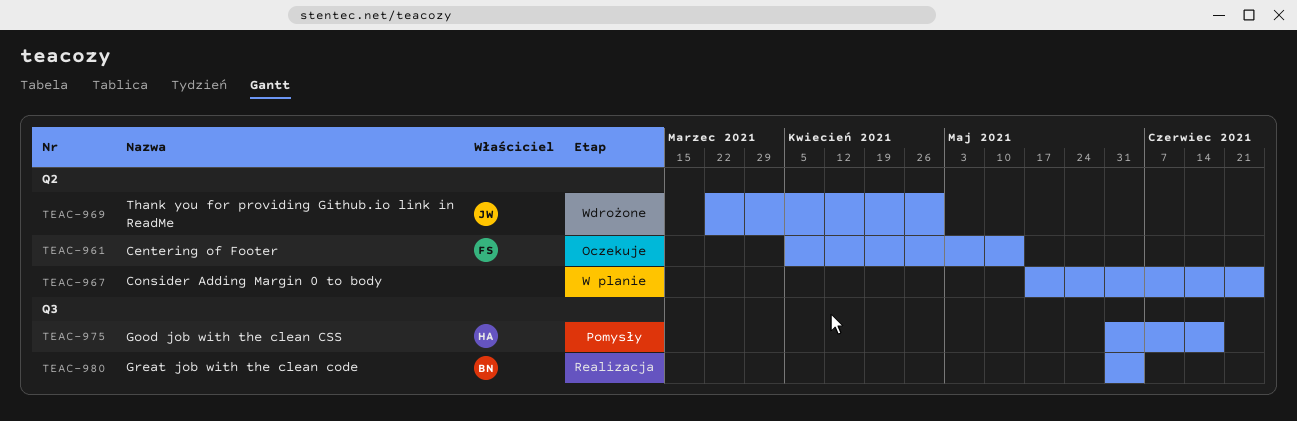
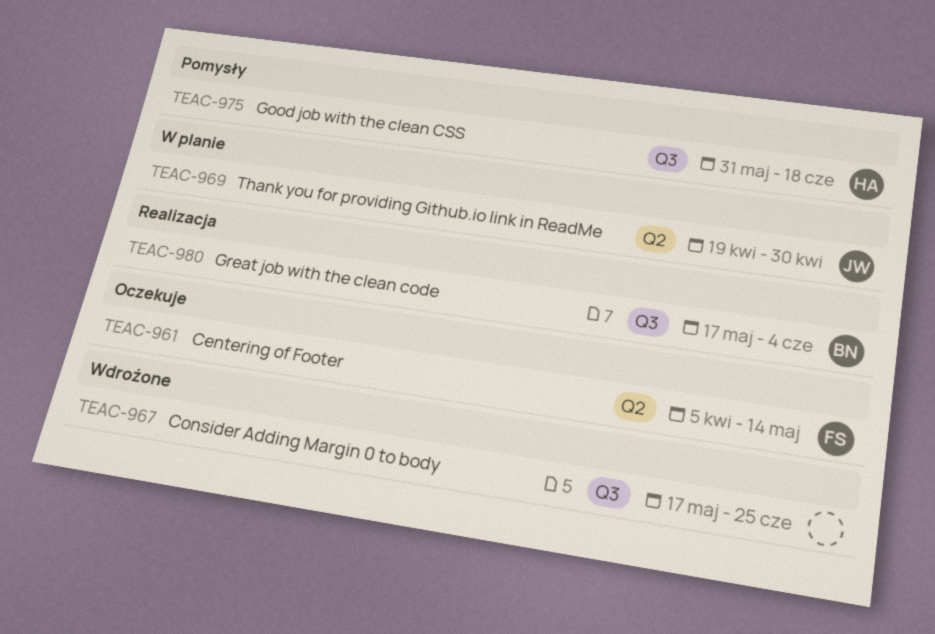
TEAC-967, status: W planie -> Wdrożone
TEAC-967, label: Q2 -> Q3
TEAC-969, status: Wdrożone -> W planie
TEAC-969, start: Mar 22 -> Apr 19
TEAC-980, start: May 31 -> May 17

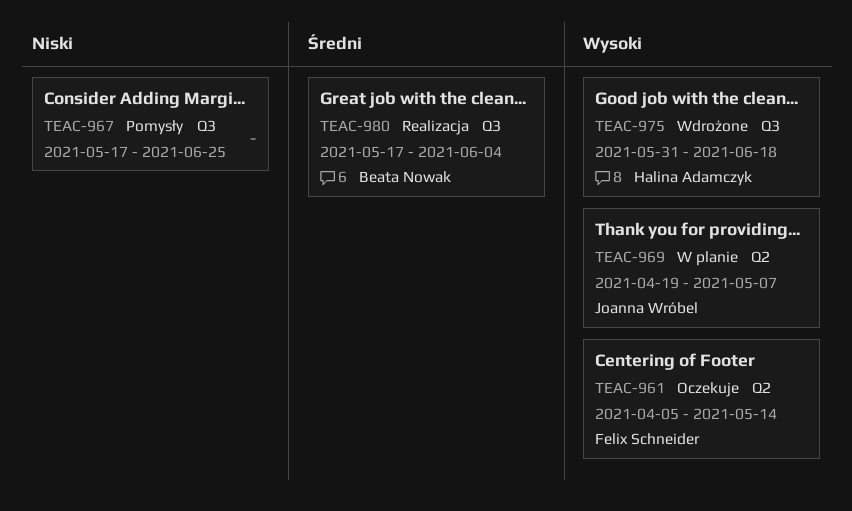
TEAC-967, status: Wdrożone -> Pomysły
TEAC-969, due: Apr 30 -> May 7
TEAC-975, status: Pomysły -> Wdrożone

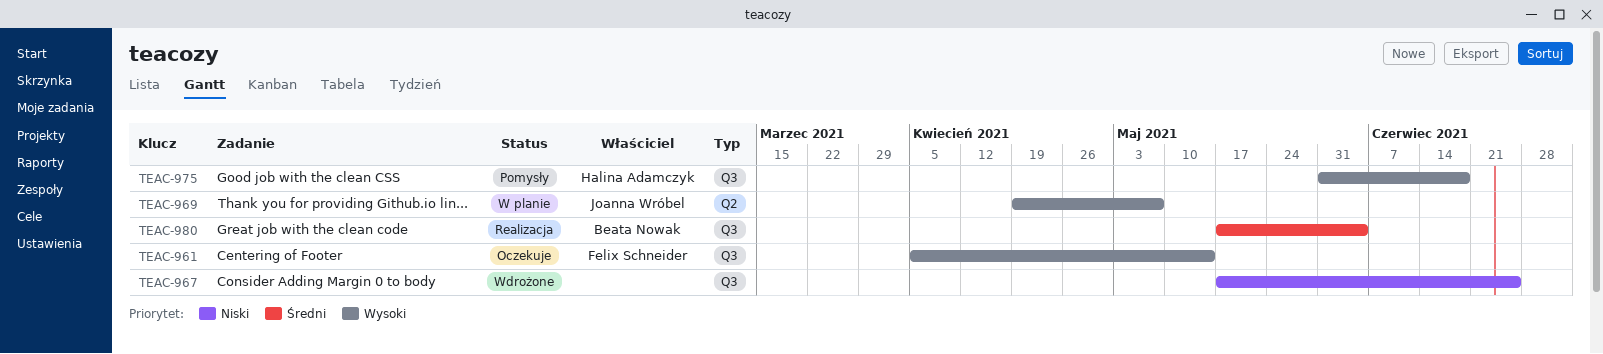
TEAC-961, label: Q2 -> Q3
TEAC-967, status: Pomysły -> Wdrożone
TEAC-975, status: Wdrożone -> Pomysły

